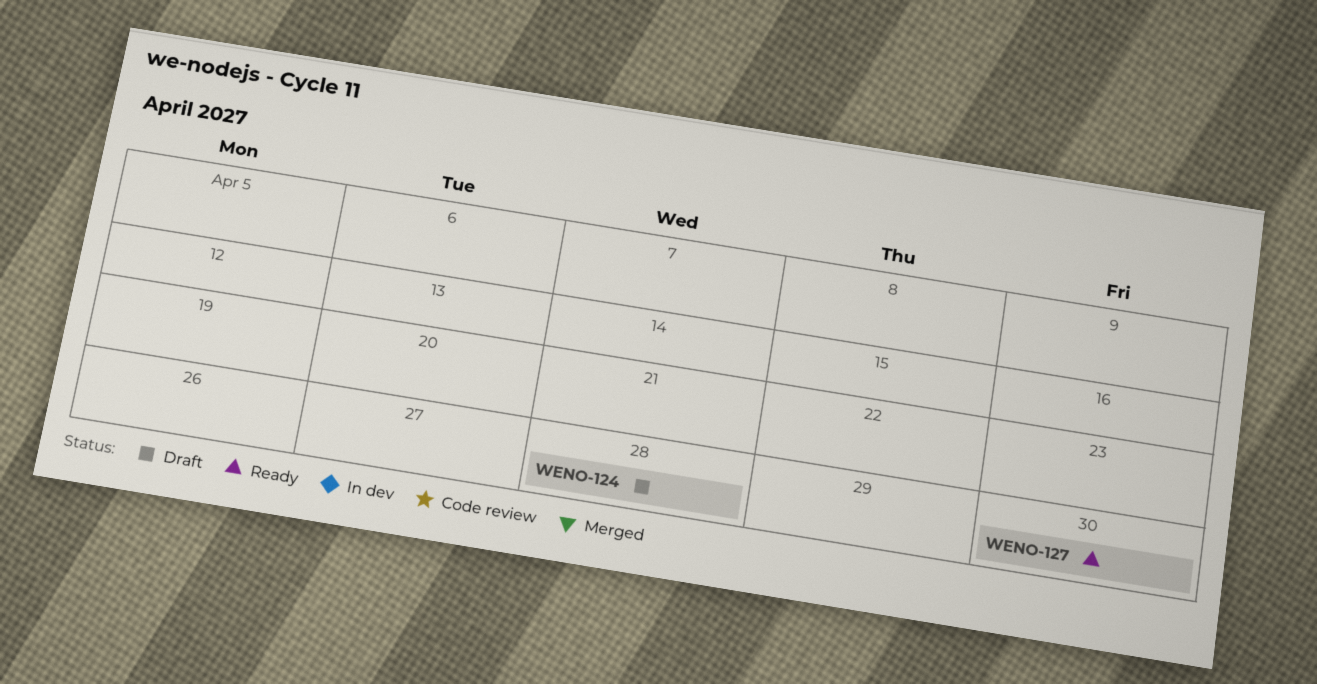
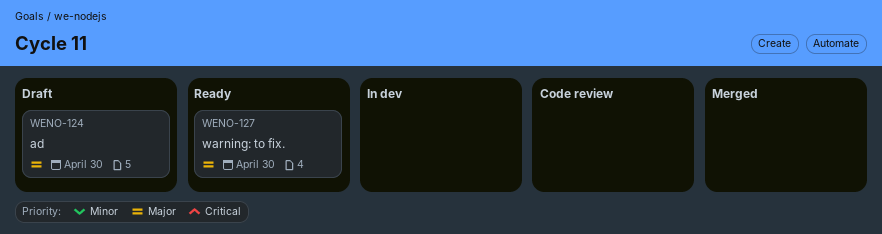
WENO-124, due: Apr 28 -> Apr 30

